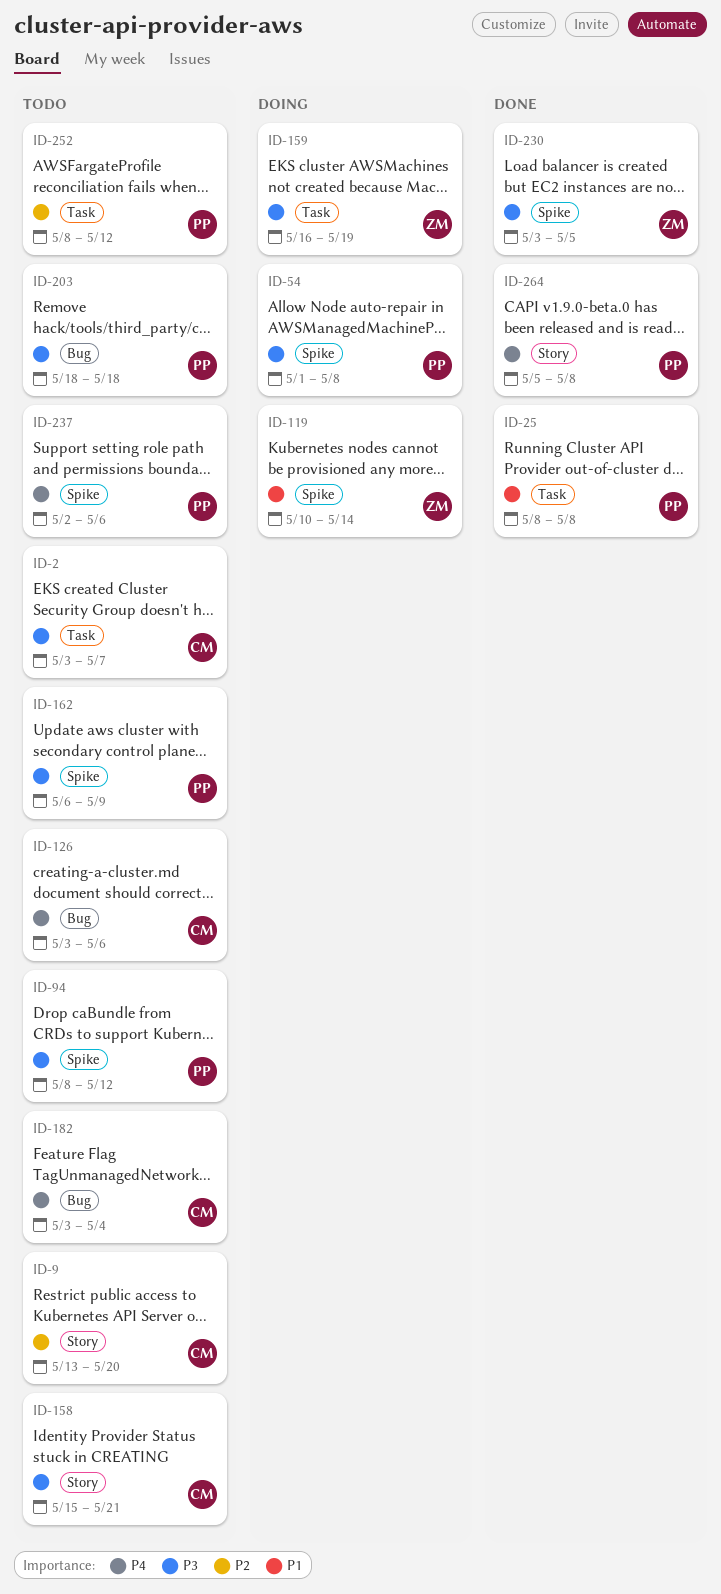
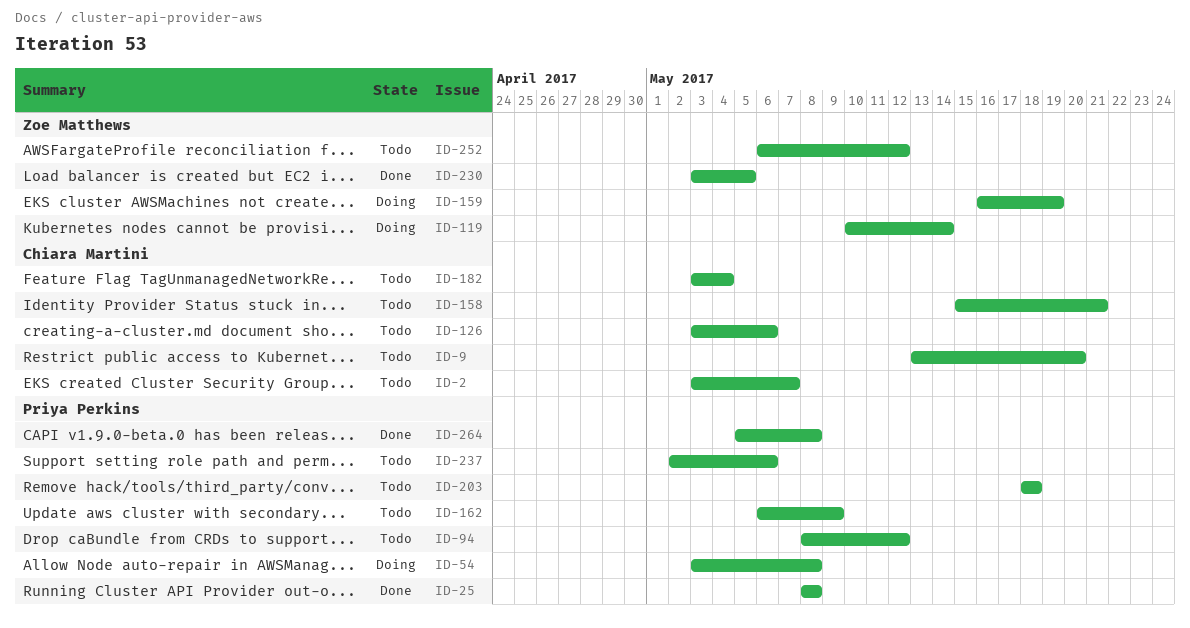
ID-54, start: May 1 -> May 3
ID-252, owner: Priya Perkins -> Zoe Matthews
ID-252, start: May 8 -> May 6

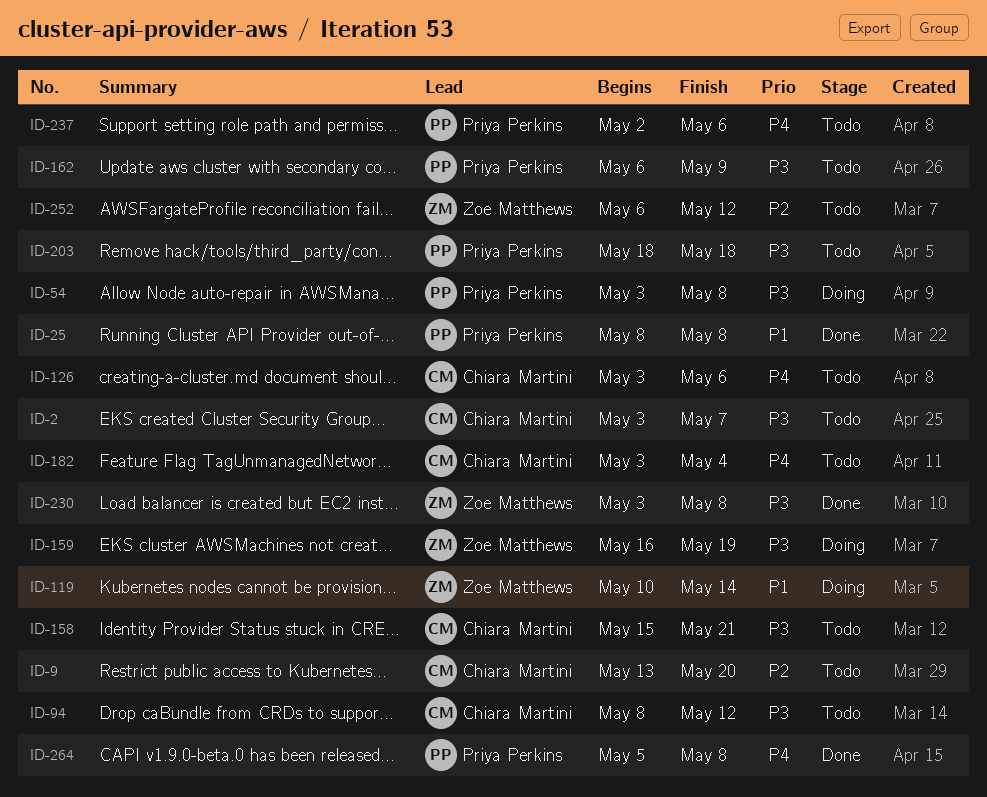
ID-94, owner: Priya Perkins -> Chiara Martini
ID-230, due: May 5 -> May 8

